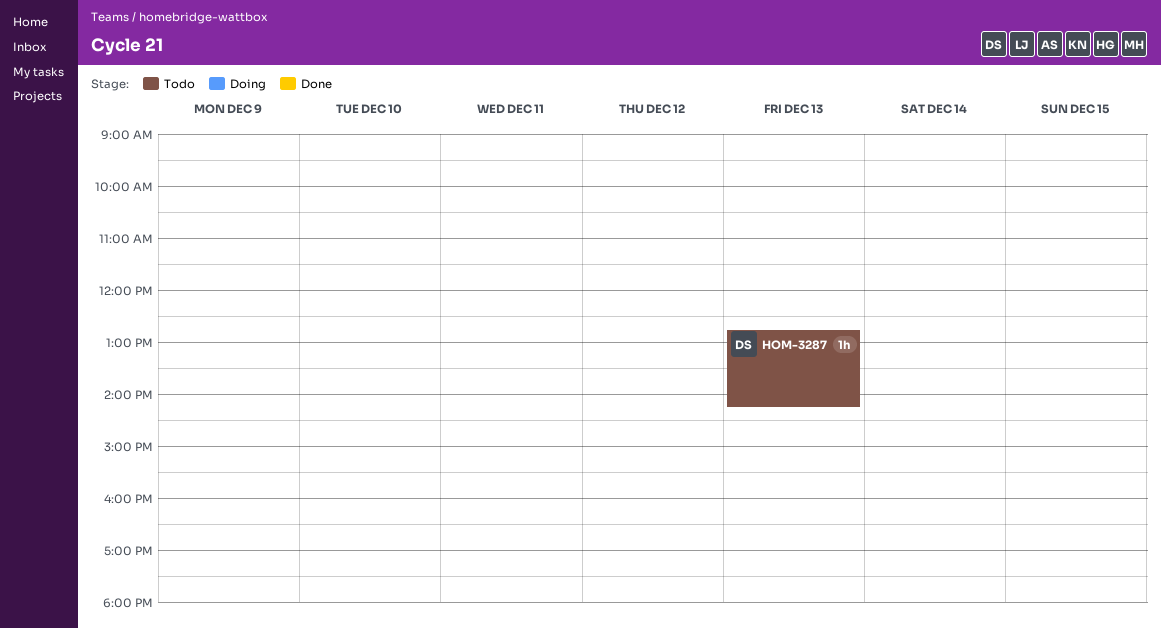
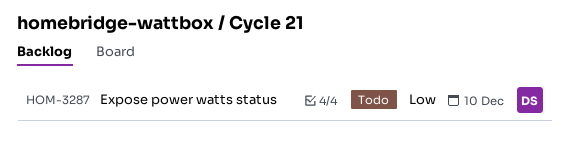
HOM-3287, day: Dec 13 -> Dec 10

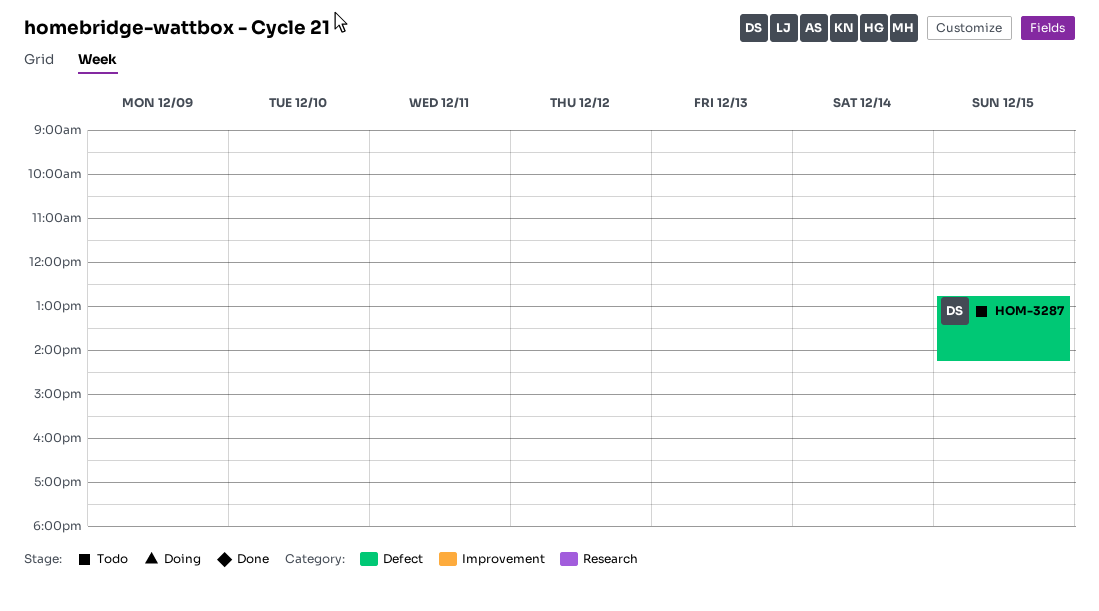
HOM-3287, day: Dec 10 -> Dec 15

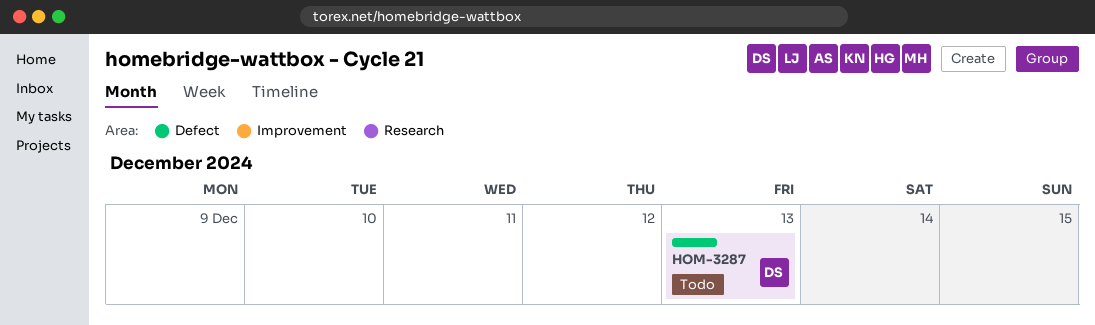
HOM-3287, day: Dec 15 -> Dec 13

